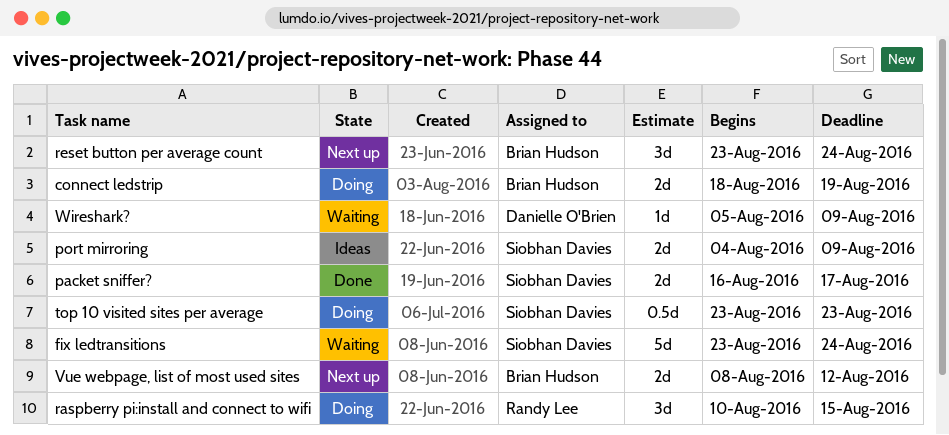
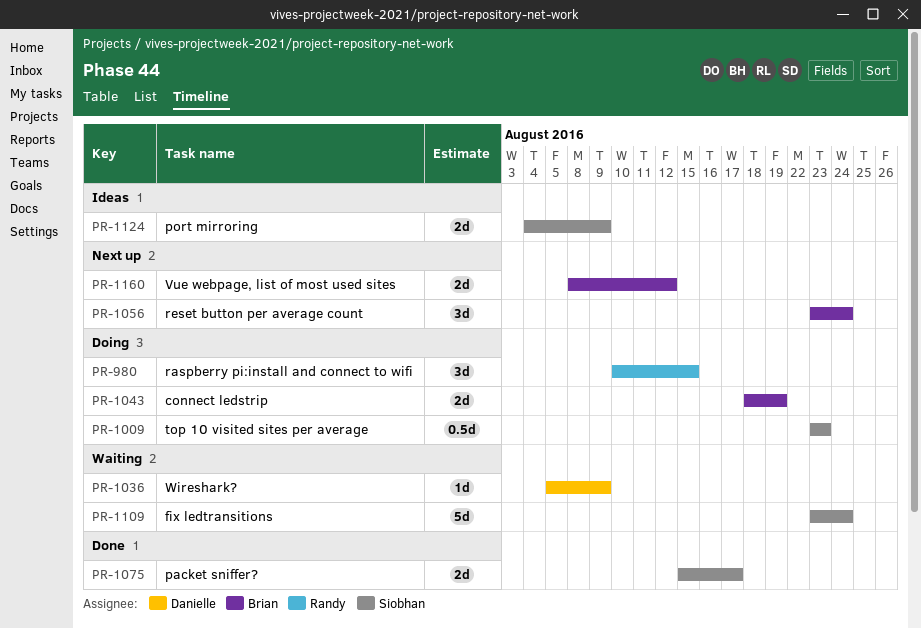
packet sniffer?, start: Aug 16 -> Aug 15

